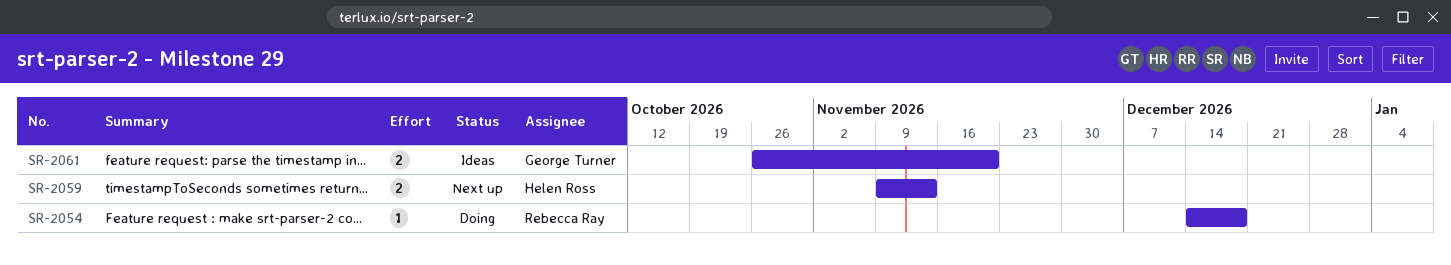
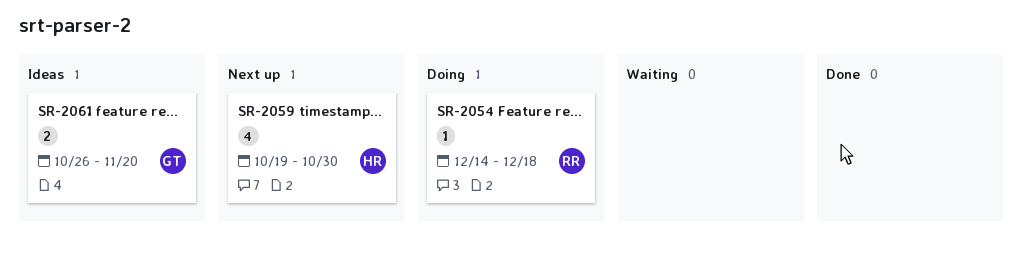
SR-2059, estimate: 2 -> 4
SR-2059, start: Nov 9 -> Oct 19
SR-2059, due: Nov 13 -> Oct 30

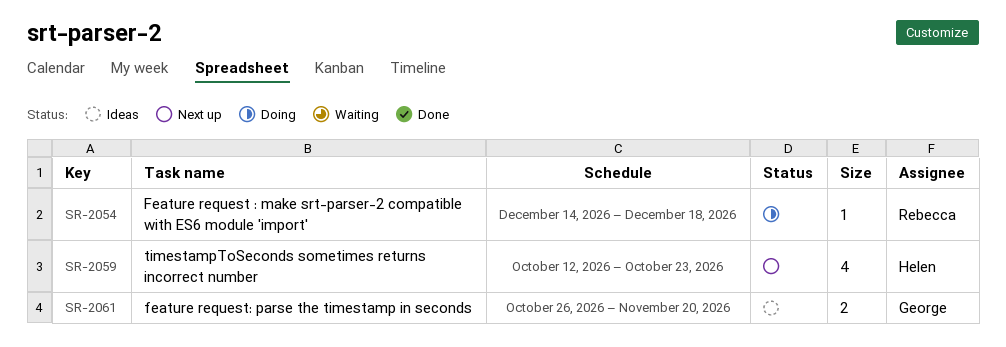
SR-2059, start: Oct 19 -> Oct 12
SR-2059, due: Oct 30 -> Oct 23

